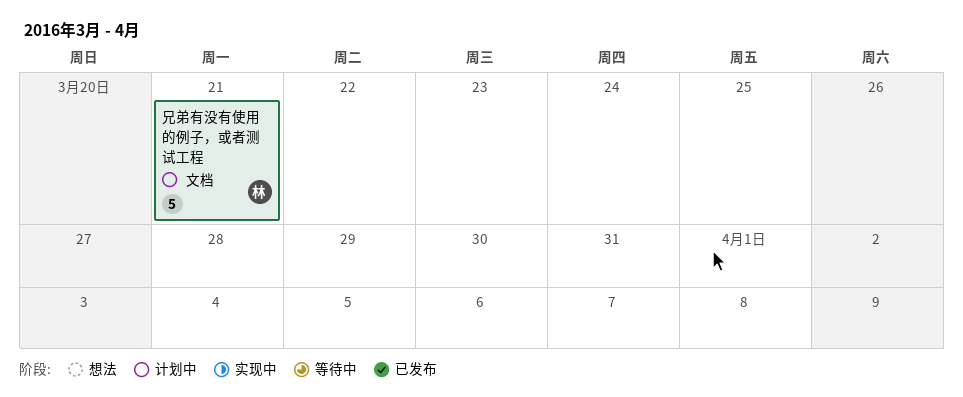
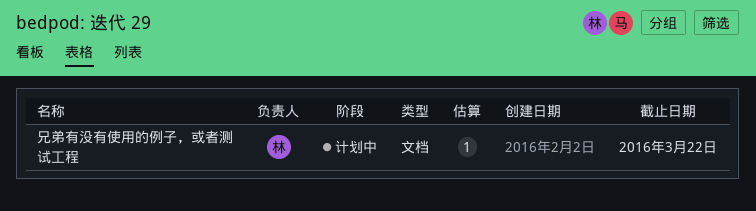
兄弟有没有使用的例子，或者测试工程, estimate: 5 -> 1
兄弟有没有使用的例子，或者测试工程, due: Mar 21 -> Mar 22

